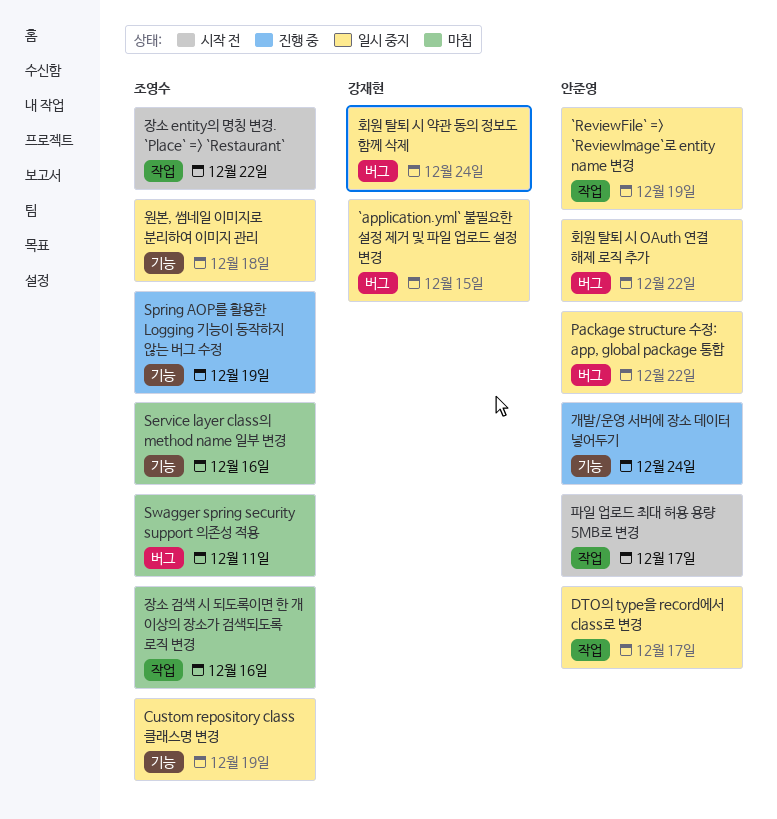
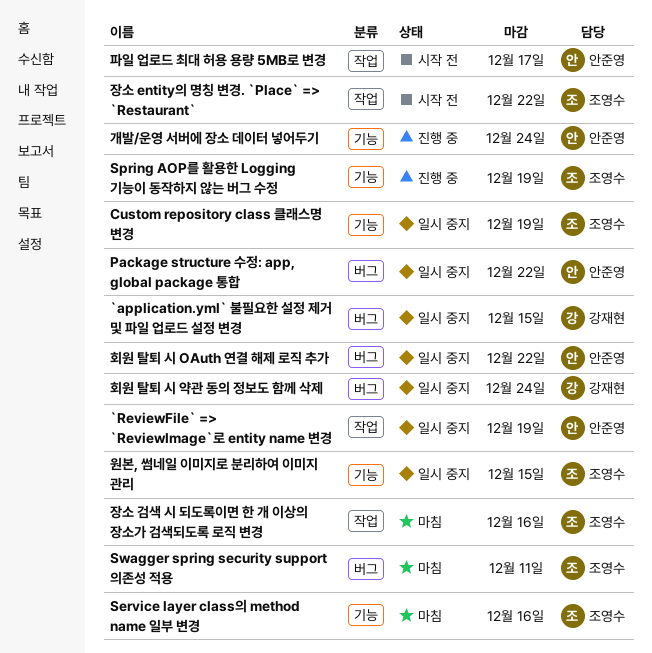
DTO의 type을 record에서 class로 변경: present -> none
원본, 썸네일 이미지로 분리하여 이미지 관리, due: Dec 18 -> Dec 15

